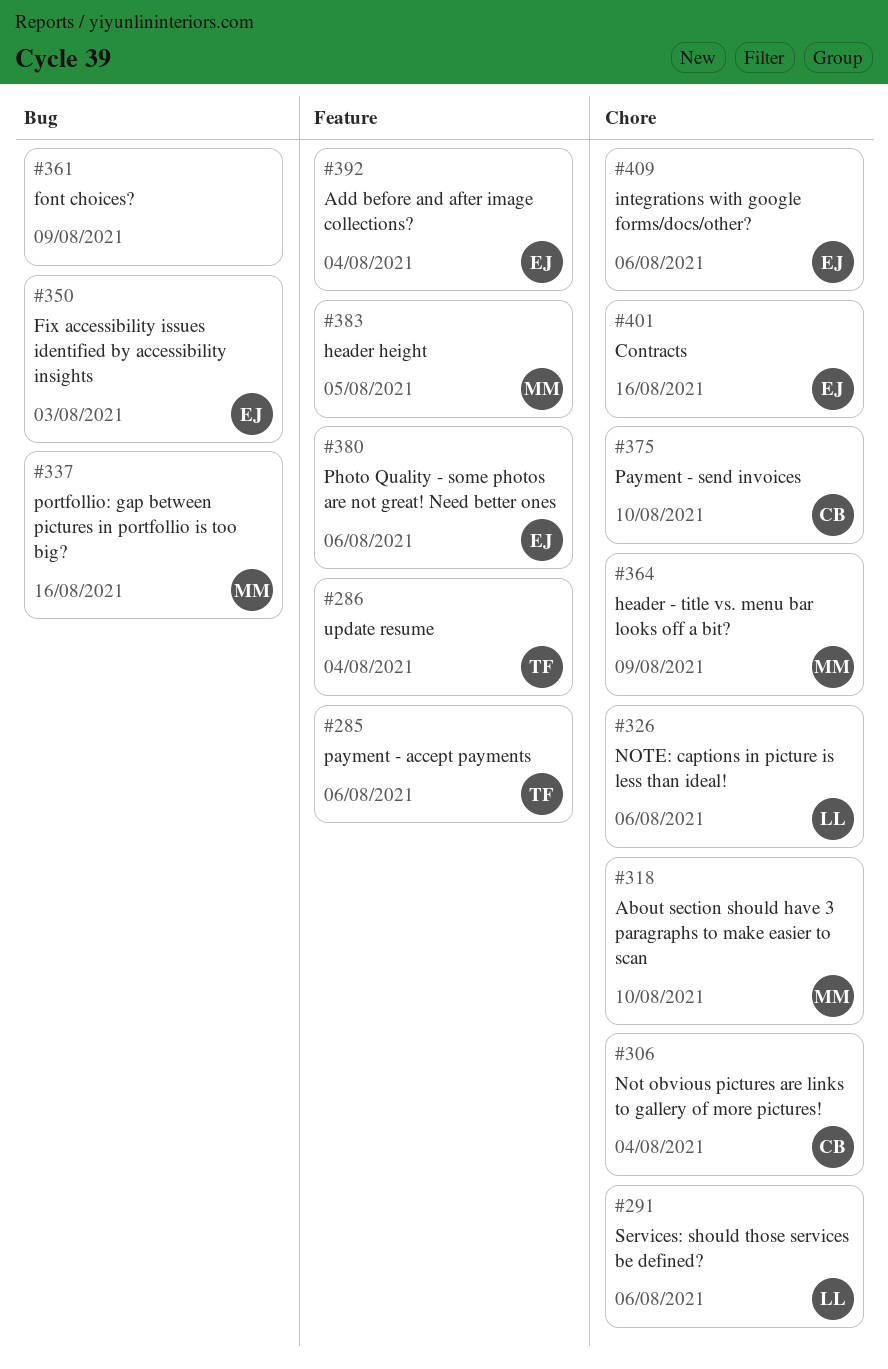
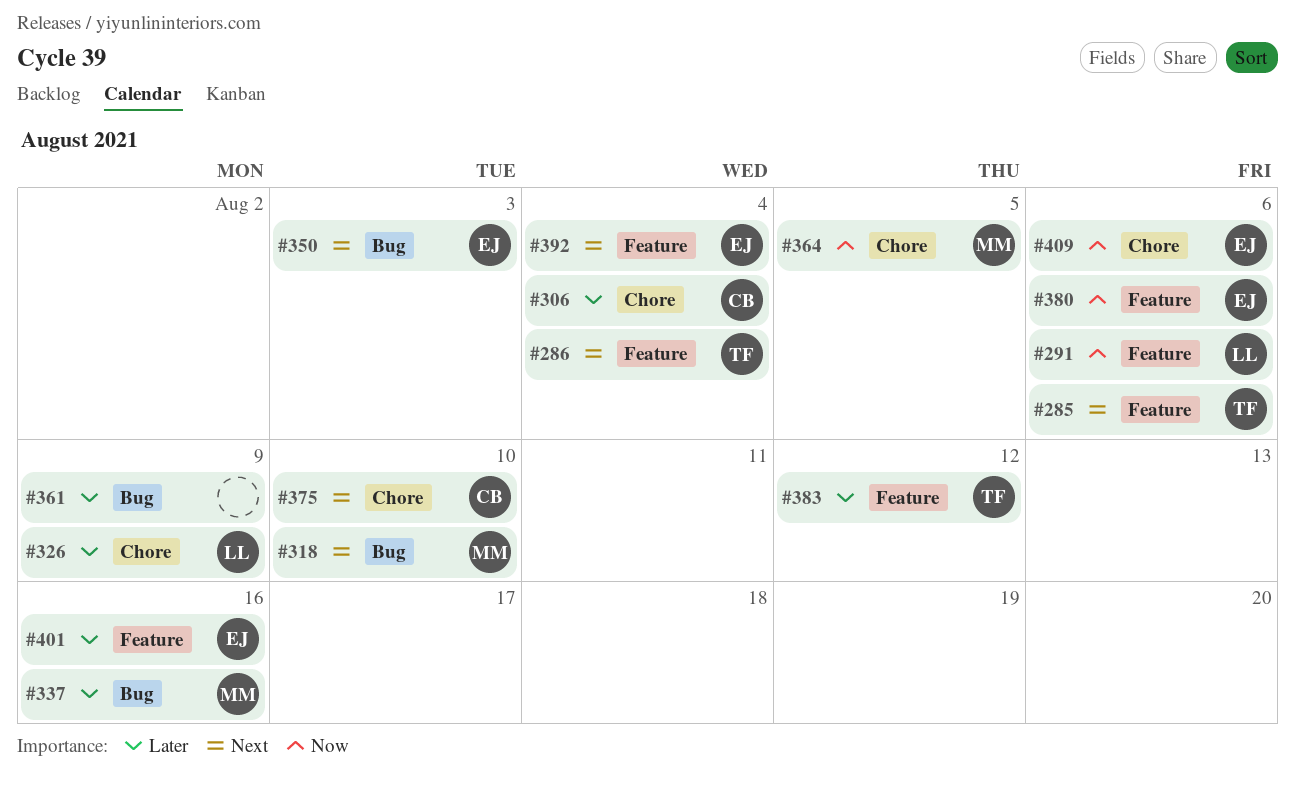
#291, label: Chore -> Feature
#318, label: Chore -> Bug
#326, due: Aug 6 -> Aug 9
#364, due: Aug 9 -> Aug 5
#383, owner: MM -> TF
#383, due: Aug 5 -> Aug 12
#401, label: Chore -> Feature

